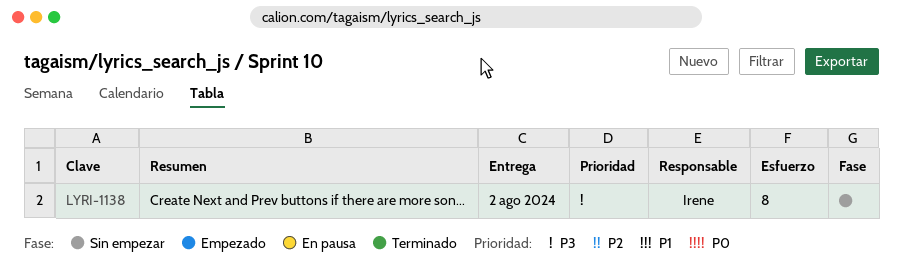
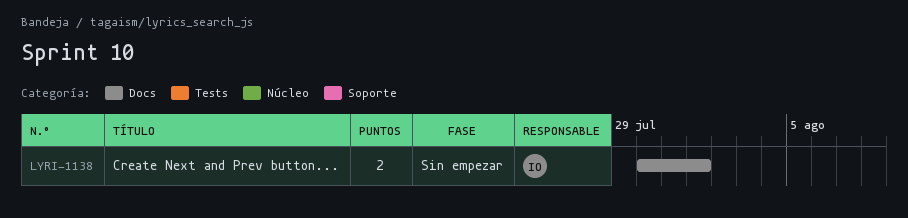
LYRI-1138, estimate: 8 -> 2
LYRI-1138, due: Aug 2 -> Aug 1

